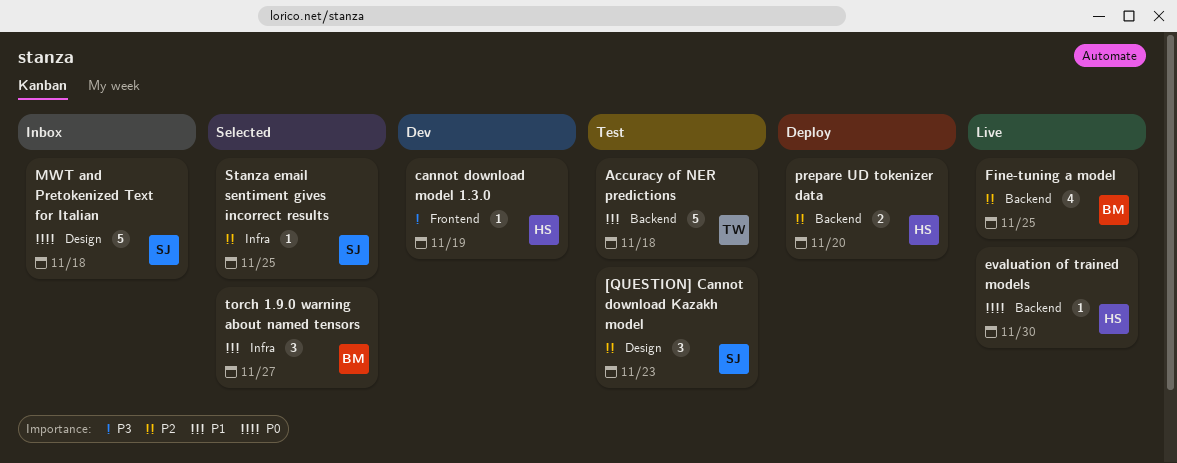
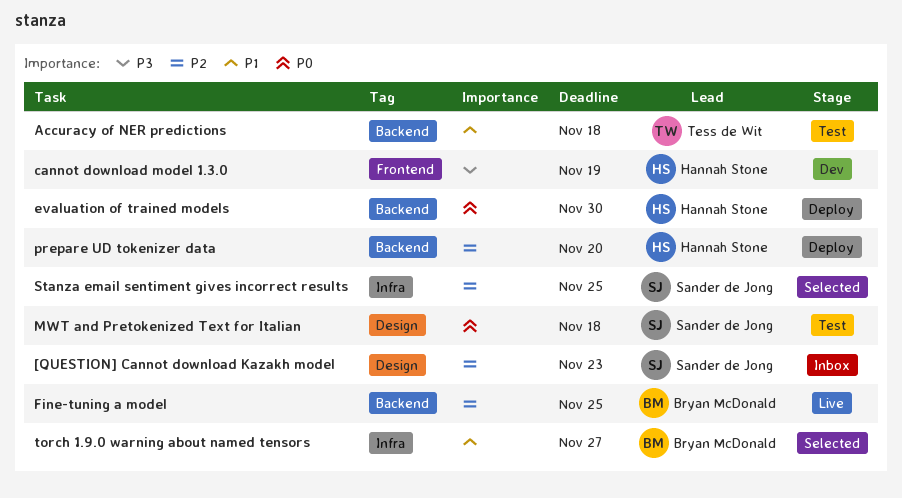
[QUESTION] Cannot download Kazakh model, status: Test -> Inbox
evaluation of trained models, status: Live -> Deploy
MWT and Pretokenized Text for Italian, status: Inbox -> Test

